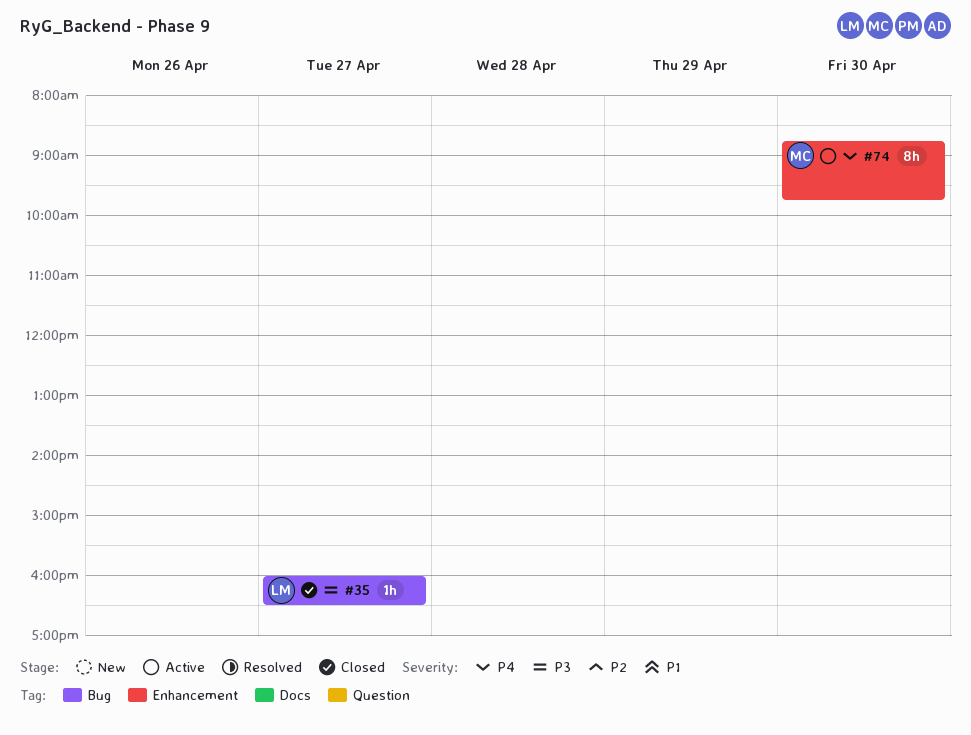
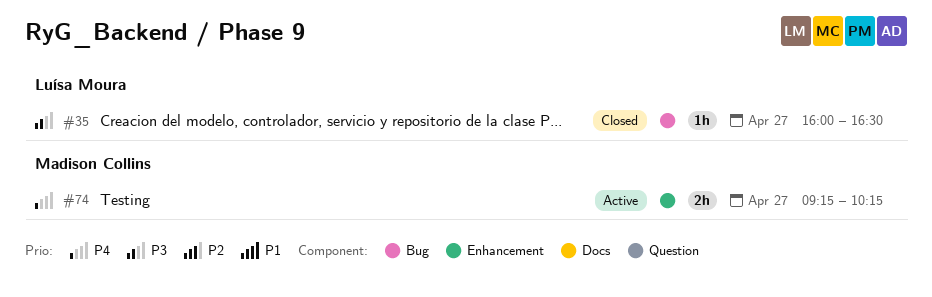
#74, estimate: 8h -> 2h
#74, day: Apr 30 -> Apr 27
#74, begins: 08:45 -> 09:15
#74, ends: 09:45 -> 10:15

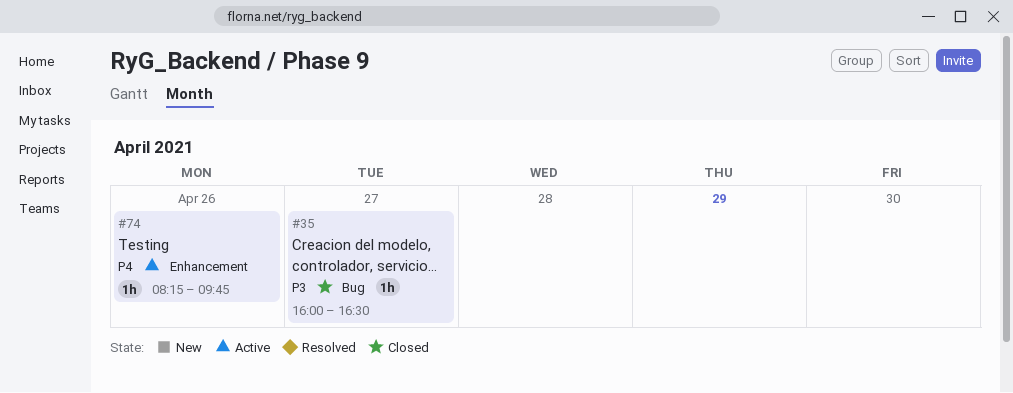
#74, estimate: 2h -> 1h
#74, day: Apr 27 -> Apr 26
#74, begins: 09:15 -> 08:15
#74, ends: 10:15 -> 09:45

